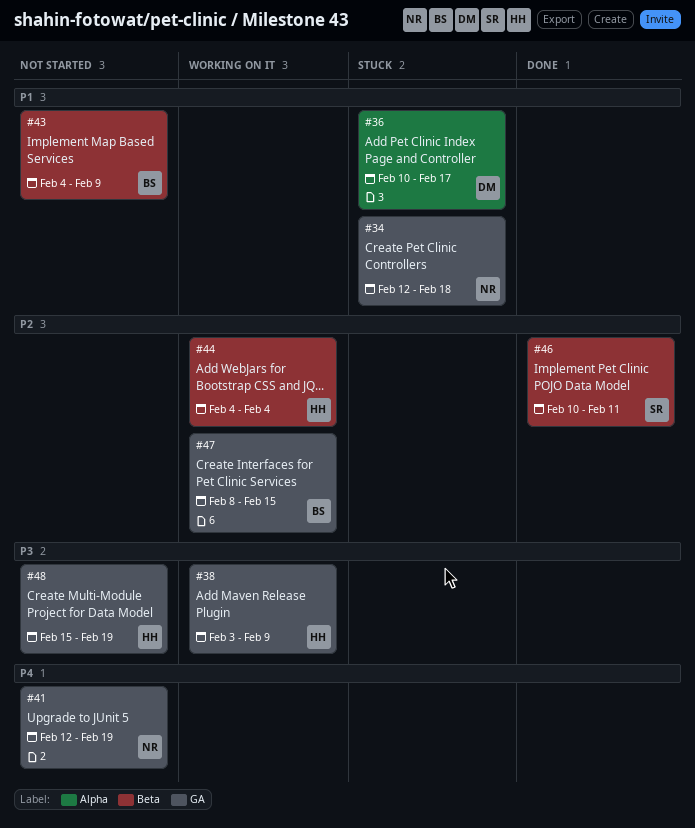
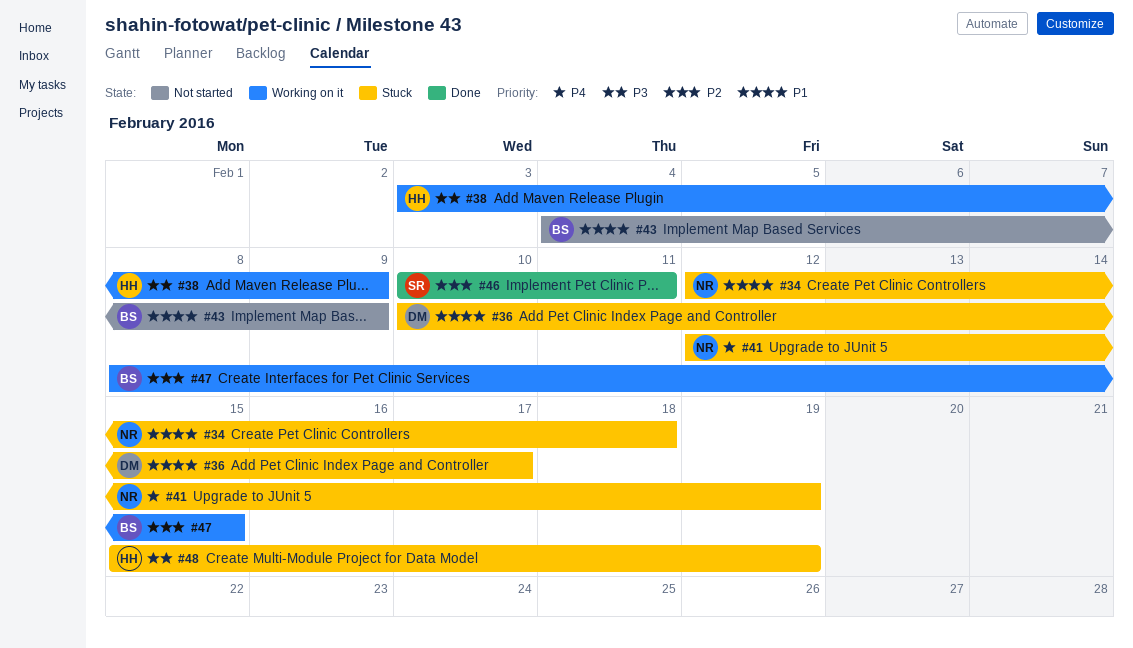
#41, status: Not started -> Stuck
#44: present -> none
#48, status: Not started -> Stuck

